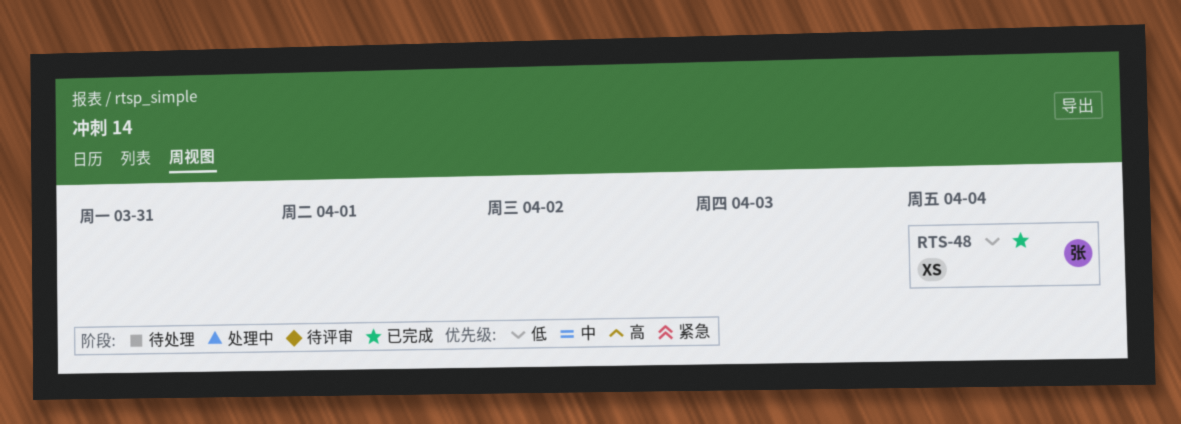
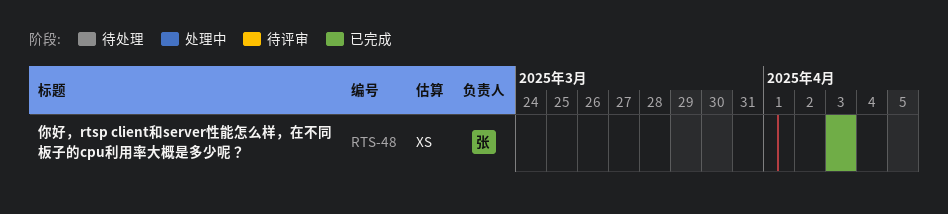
RTS-48, due: Apr 4 -> Apr 3

